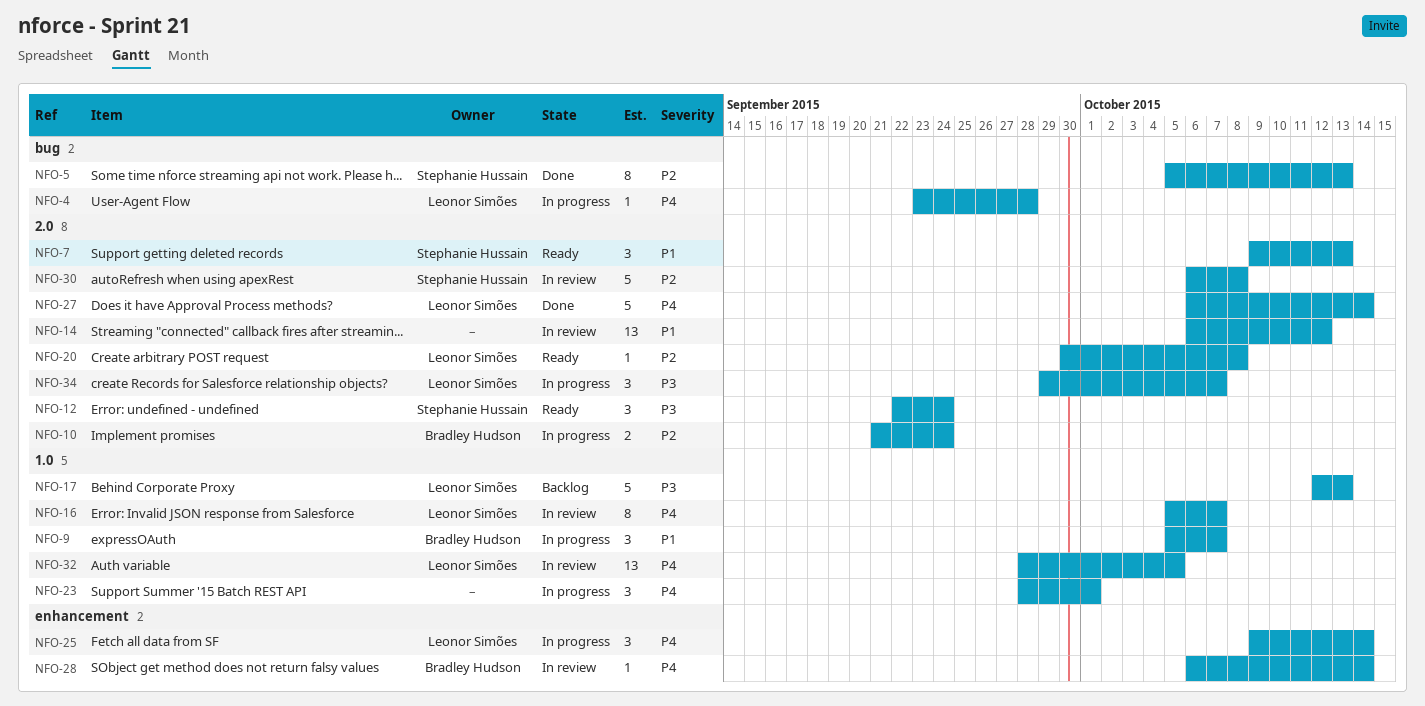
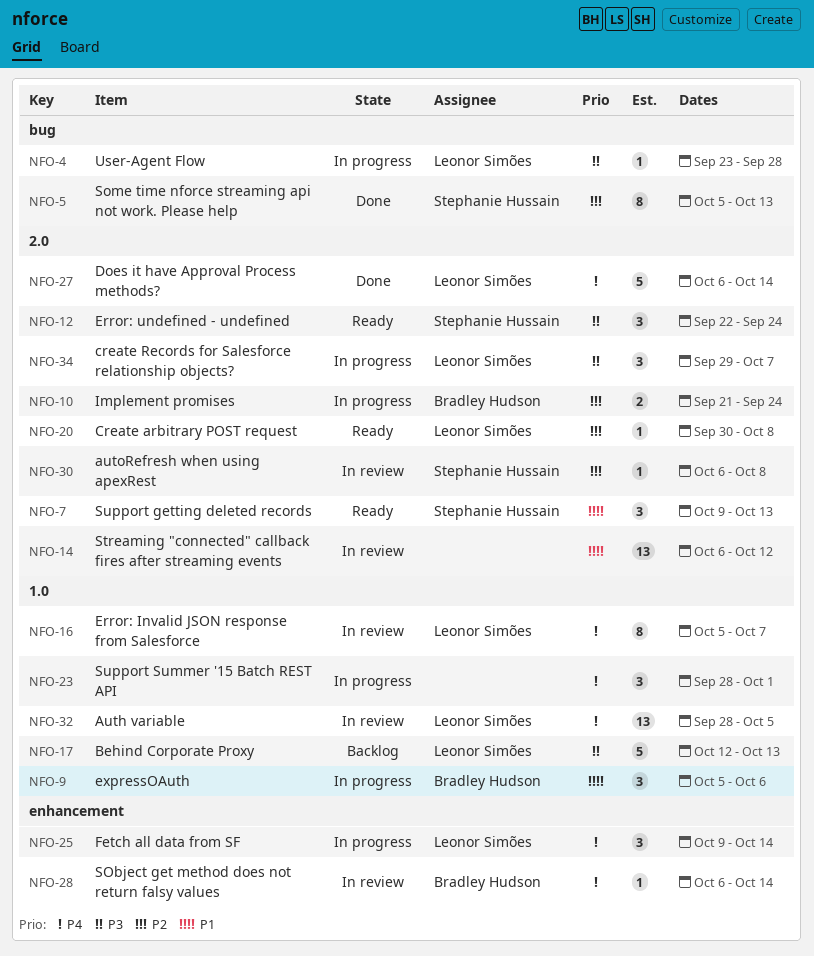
NFO-4, priority: P4 -> P3
NFO-9, due: Oct 7 -> Oct 6
NFO-30, estimate: 5 -> 1

